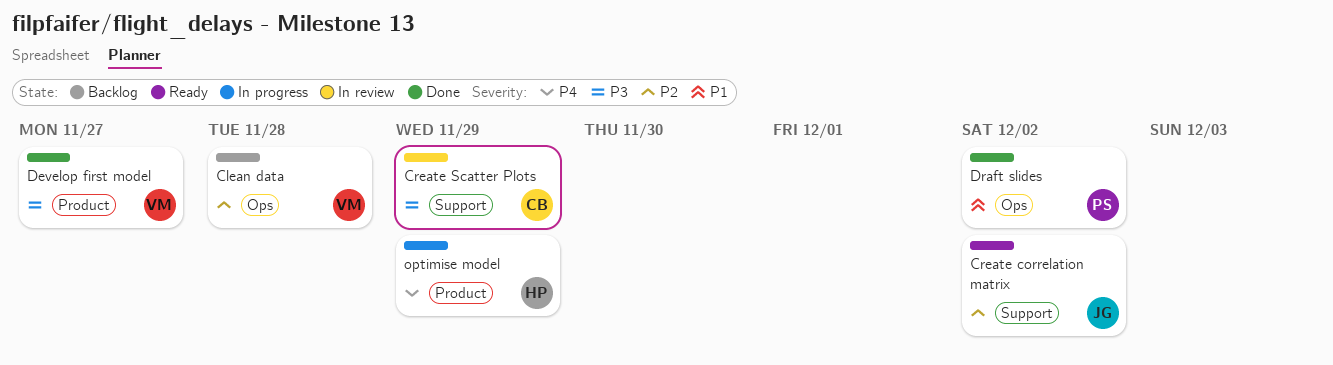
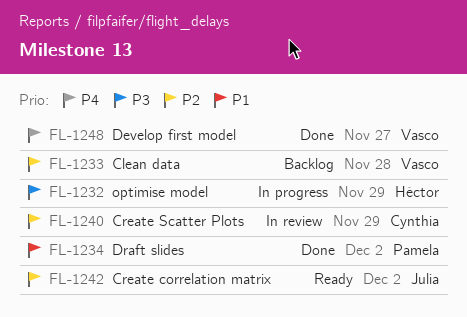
Create Scatter Plots, priority: P3 -> P2
Develop first model, priority: P3 -> P4
optimise model, priority: P4 -> P3

